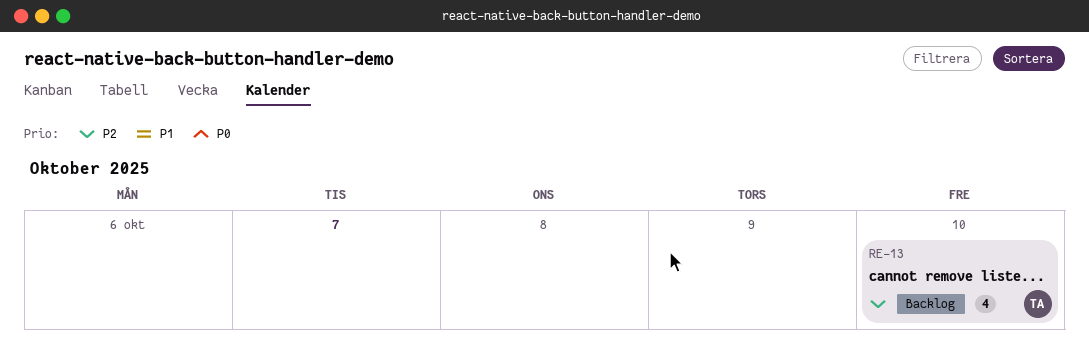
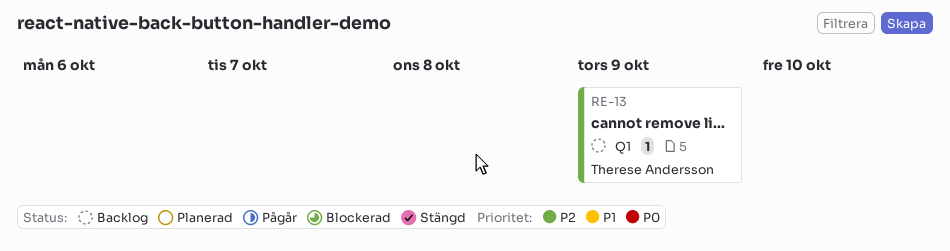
RE-13, estimate: 4 -> 1
RE-13, due: Oct 10 -> Oct 9

